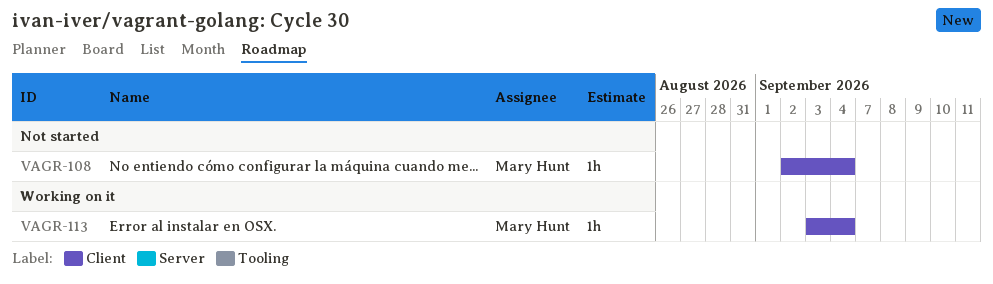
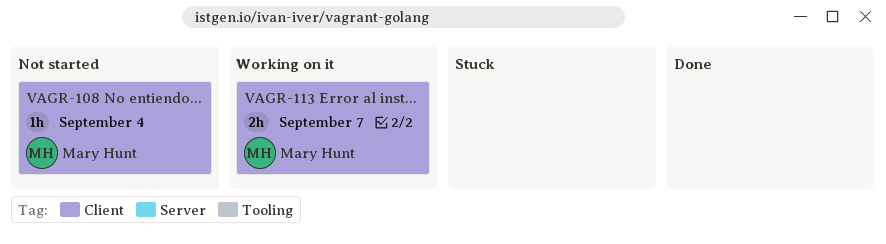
VAGR-113, estimate: 1h -> 2h
VAGR-113, due: Sep 4 -> Sep 7

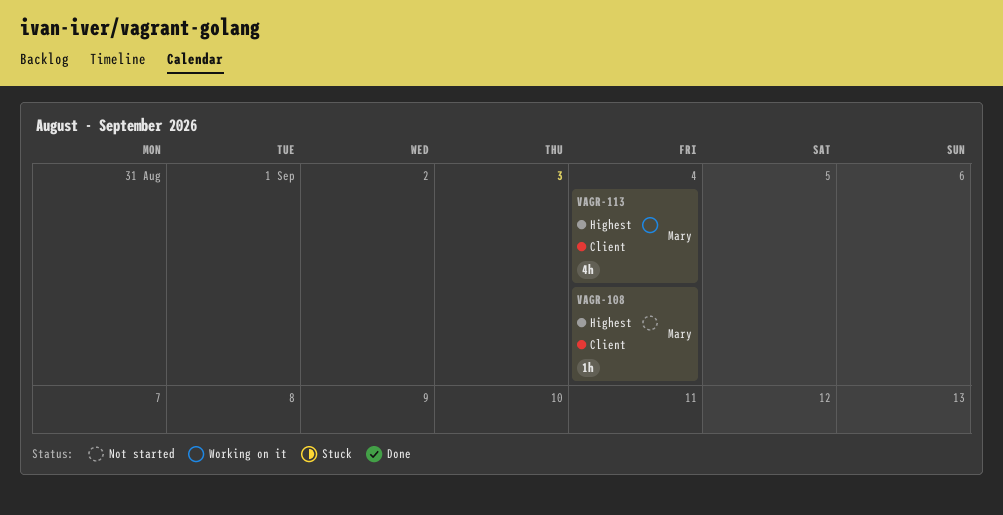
VAGR-113, estimate: 2h -> 4h
VAGR-113, due: Sep 7 -> Sep 4

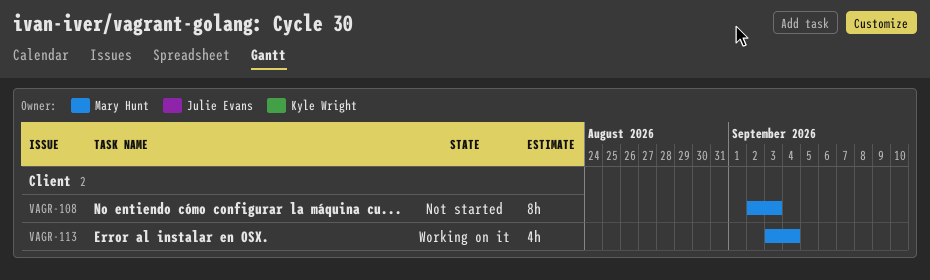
VAGR-108, estimate: 1h -> 8h
VAGR-108, due: Sep 4 -> Sep 3

